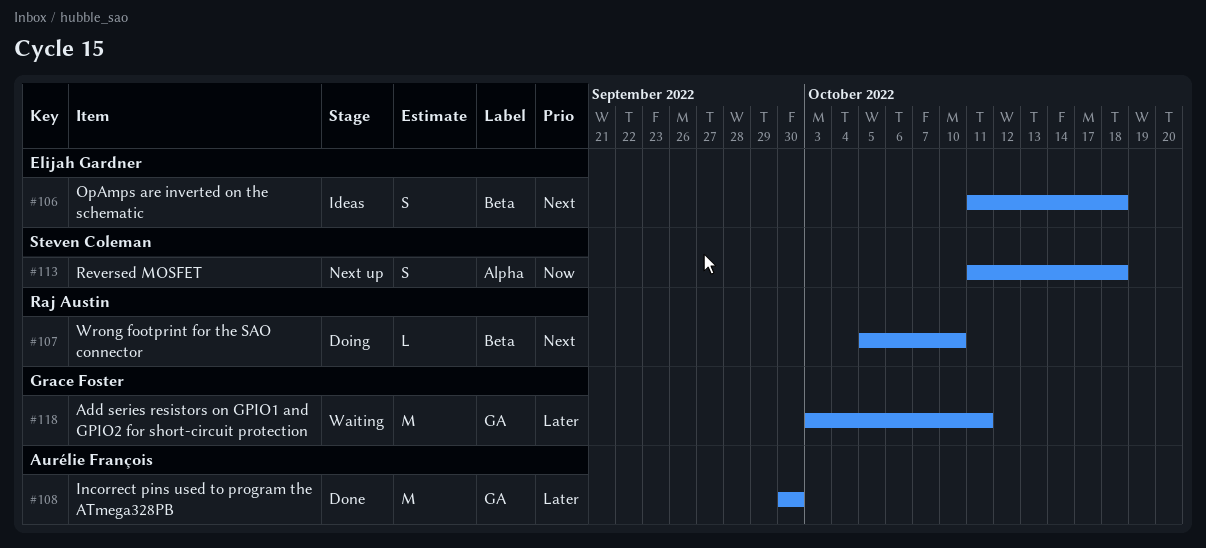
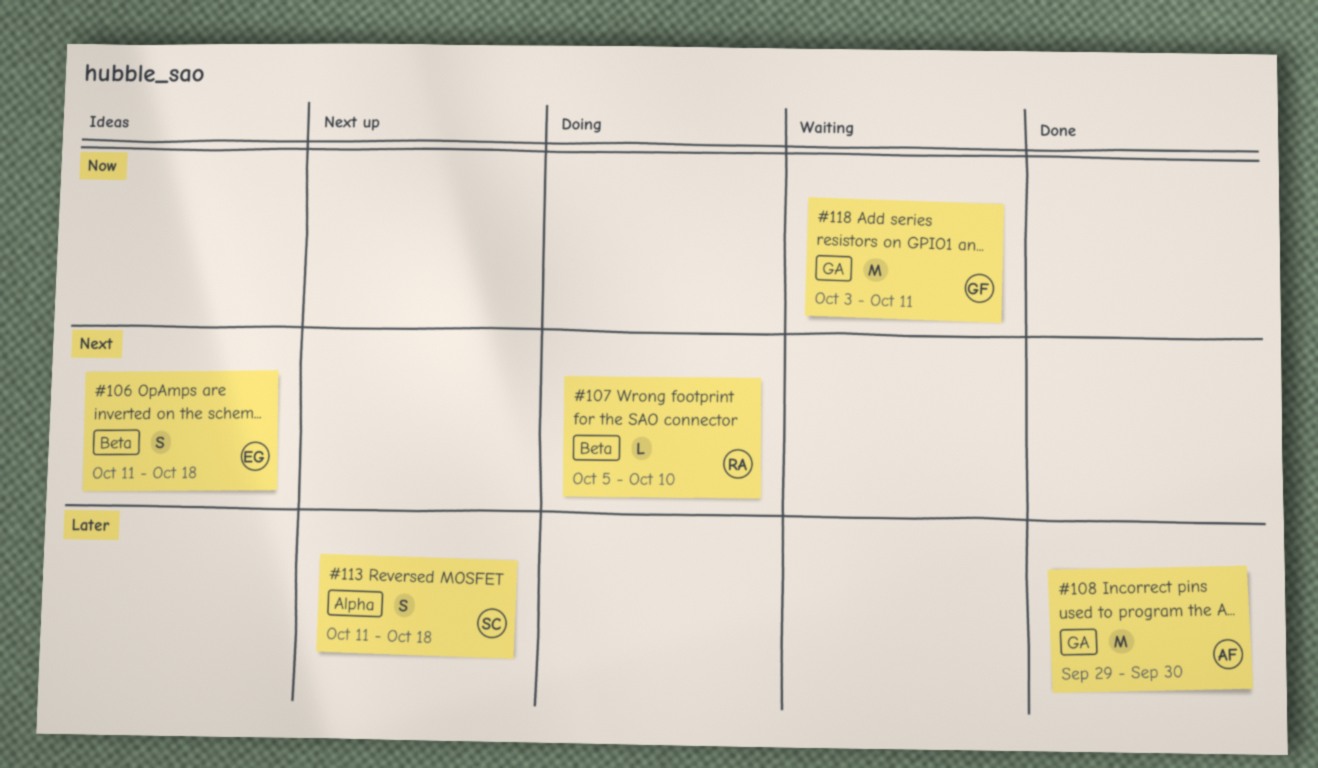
#108, start: Sep 30 -> Sep 29
#113, priority: Now -> Later
#118, priority: Later -> Now

